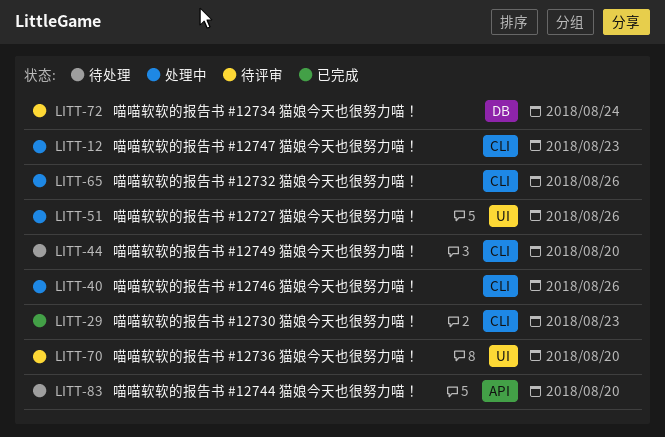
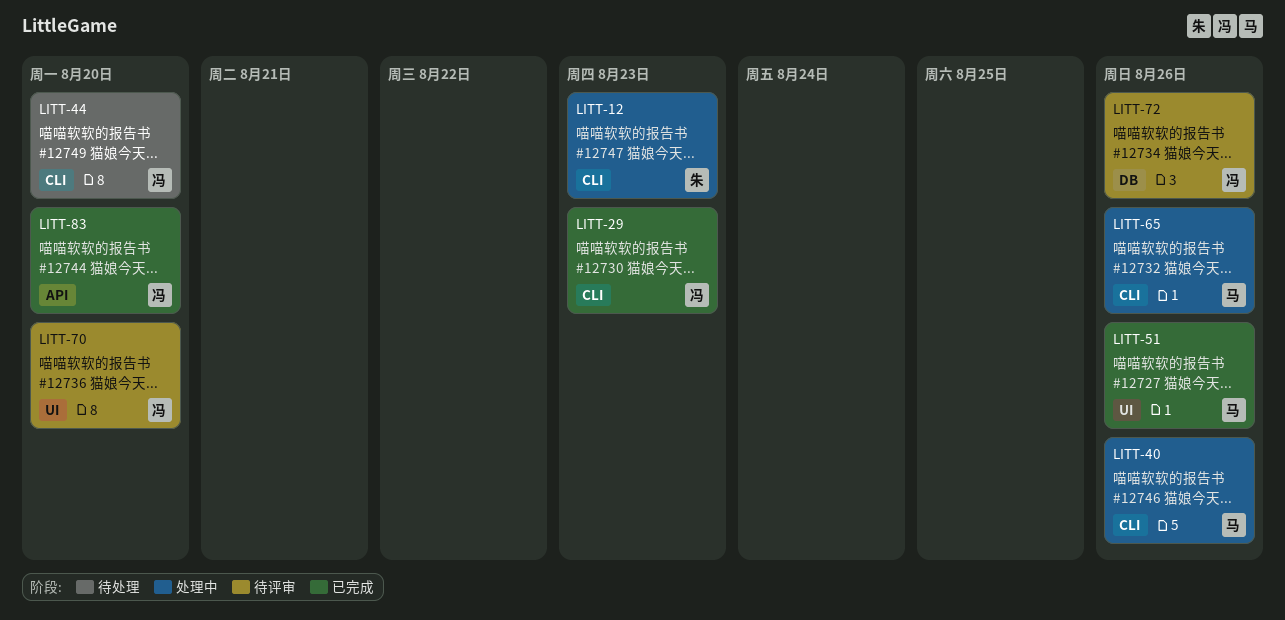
LITT-51, status: 处理中 -> 已完成
LITT-72, due: Aug 24 -> Aug 26
LITT-83, status: 待处理 -> 已完成

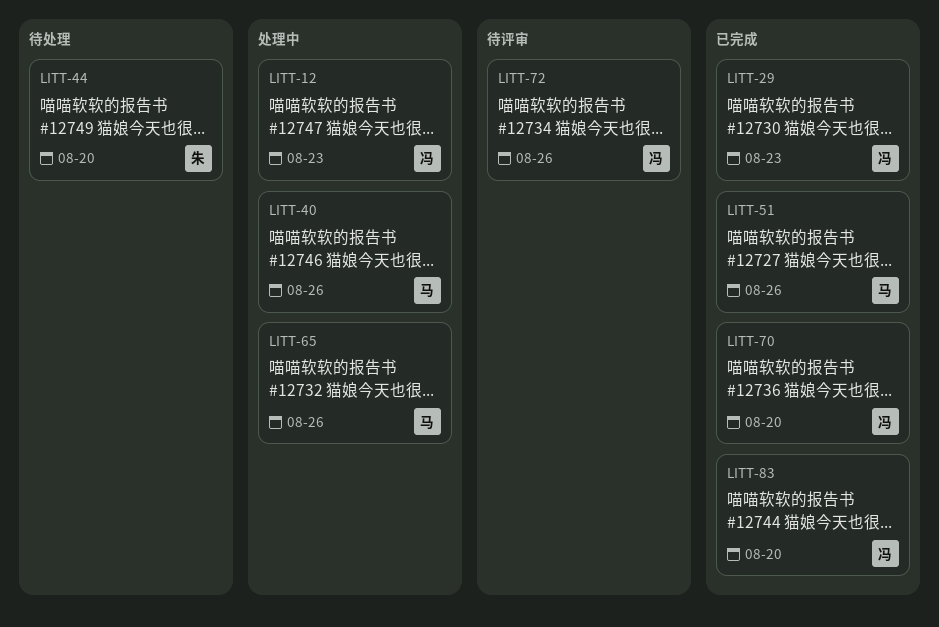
LITT-12, owner: 朱 -> 冯
LITT-44, owner: 冯 -> 朱
LITT-70, status: 待评审 -> 已完成

